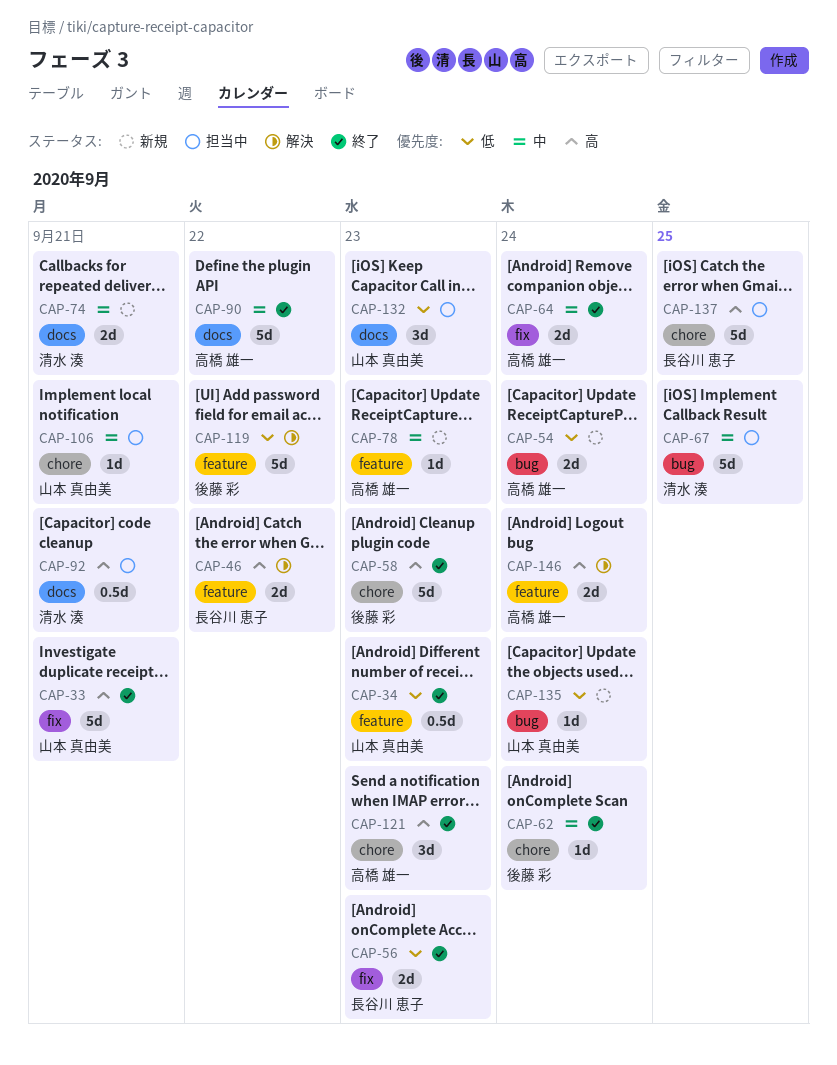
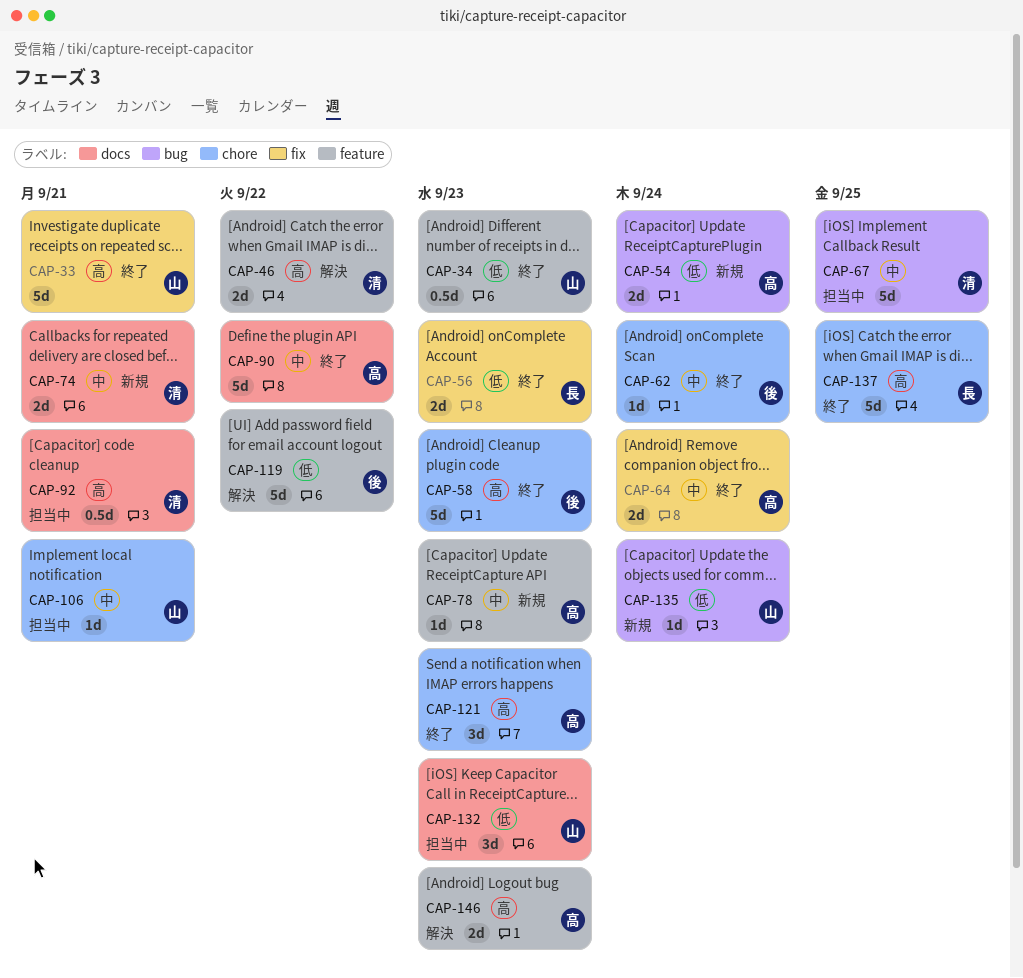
CAP-46, owner: 長谷川 恵子 -> 清水 湊
CAP-137, status: 担当中 -> 終了
CAP-146, due: Sep 24 -> Sep 23

